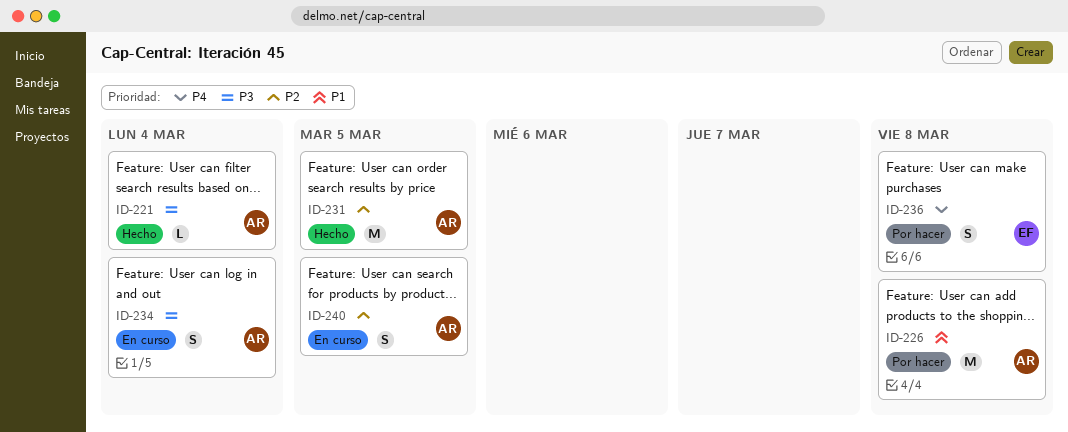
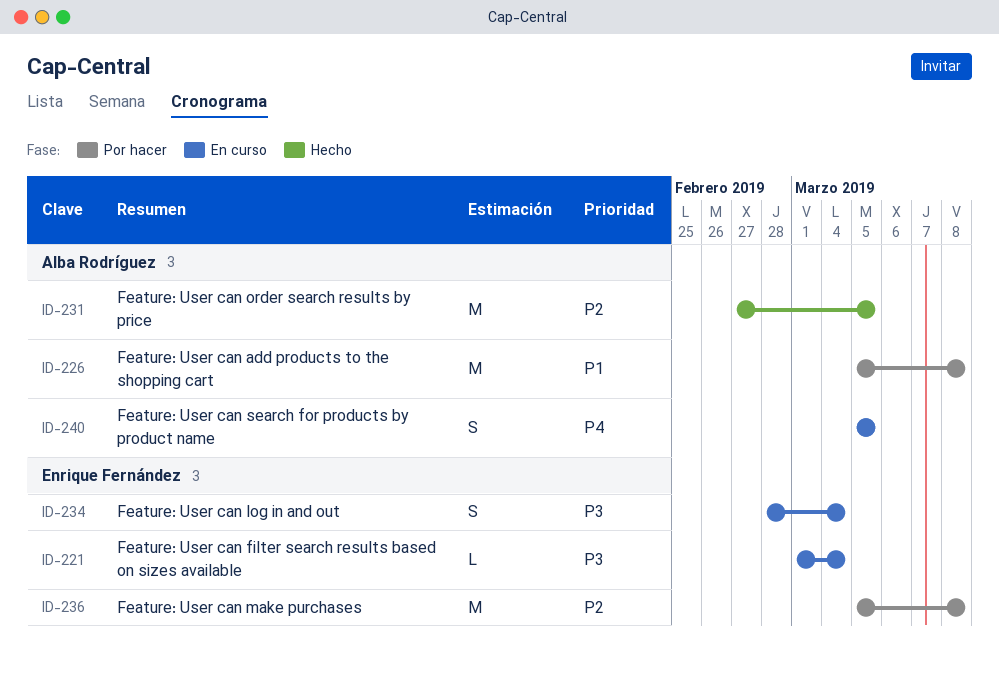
ID-221, status: Hecho -> En curso
ID-221, owner: Alba Rodríguez -> Enrique Fernández
ID-234, owner: Alba Rodríguez -> Enrique Fernández
ID-236, priority: P4 -> P2
ID-236, estimate: S -> M
ID-240, priority: P2 -> P4

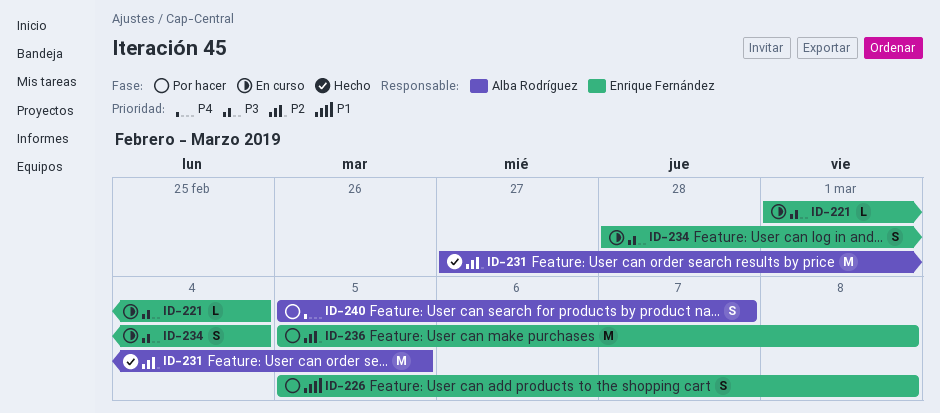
ID-226, owner: Alba Rodríguez -> Enrique Fernández
ID-226, estimate: M -> S
ID-240, status: En curso -> Por hacer
ID-240, due: Mar 5 -> Mar 7

